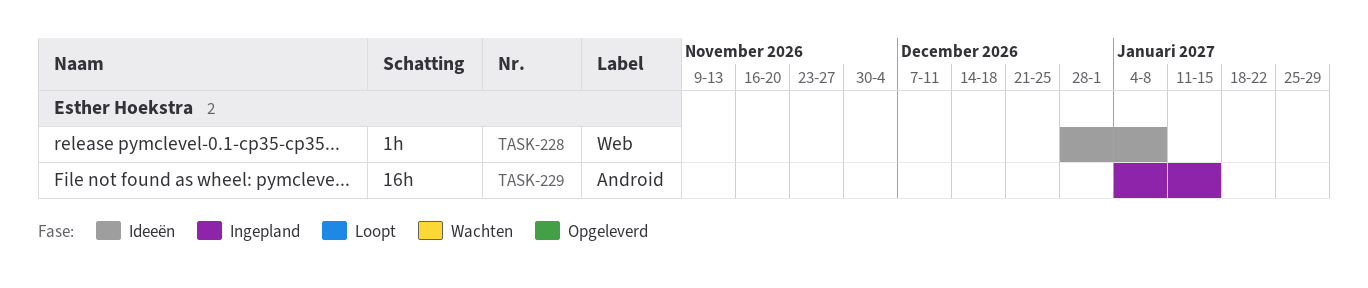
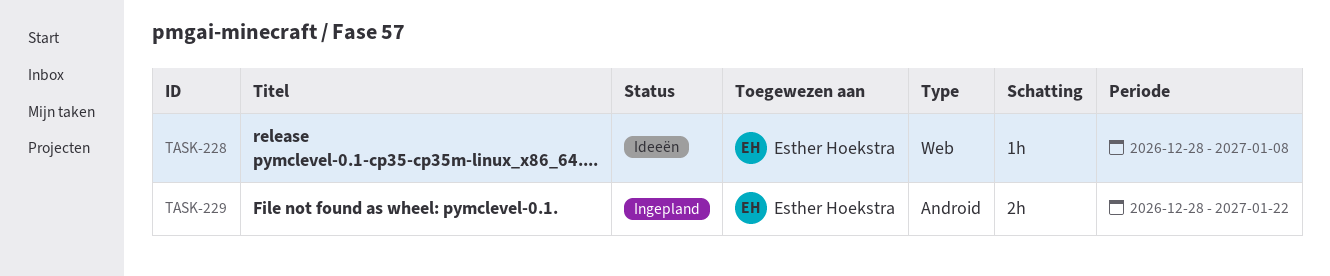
TASK-229, estimate: 16h -> 2h
TASK-229, start: Jan 4 -> Dec 28
TASK-229, due: Jan 15 -> Jan 22

